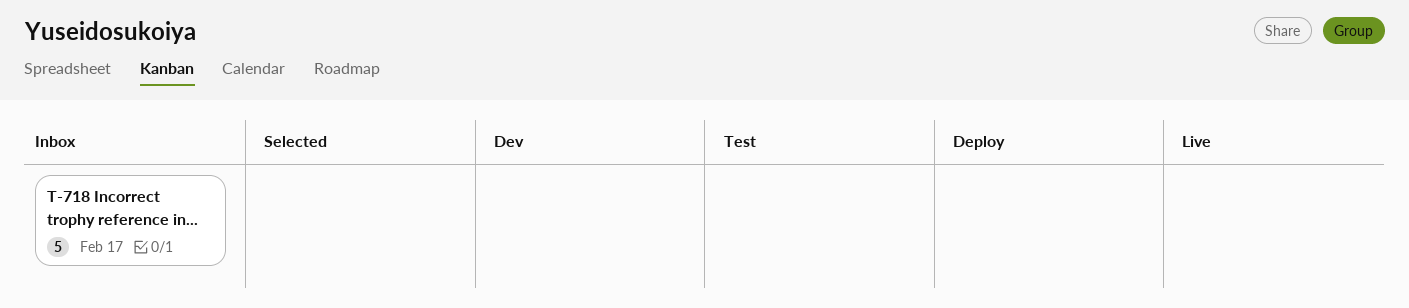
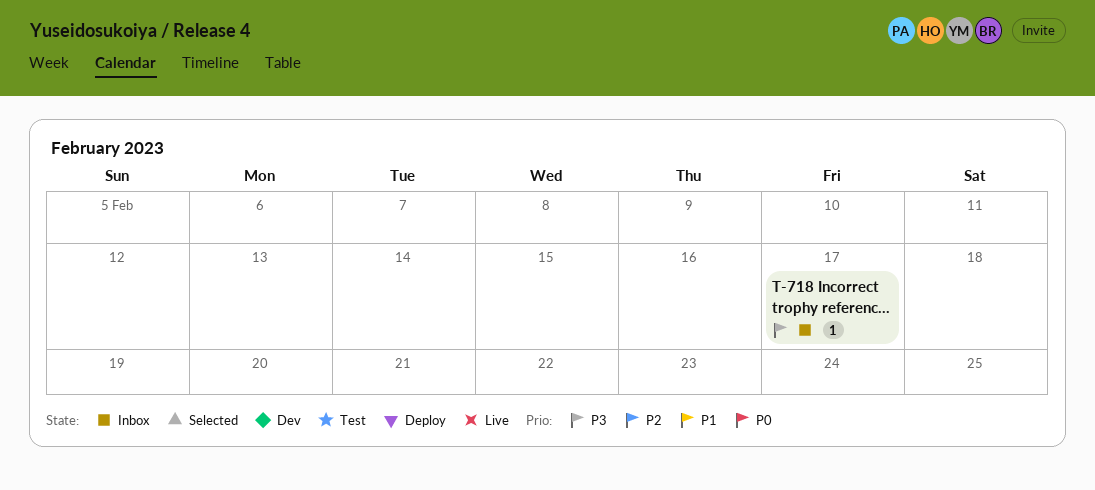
T-718, estimate: 5 -> 1

